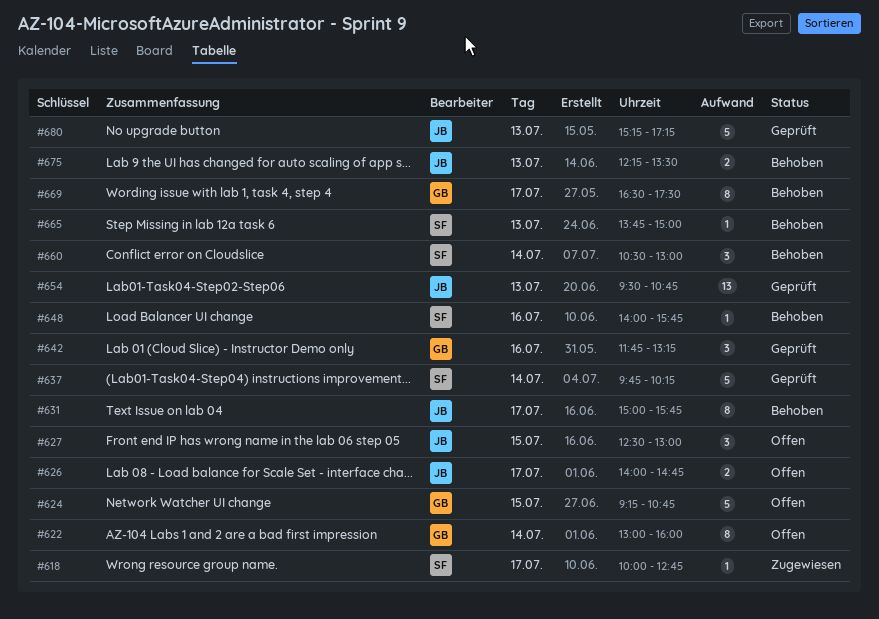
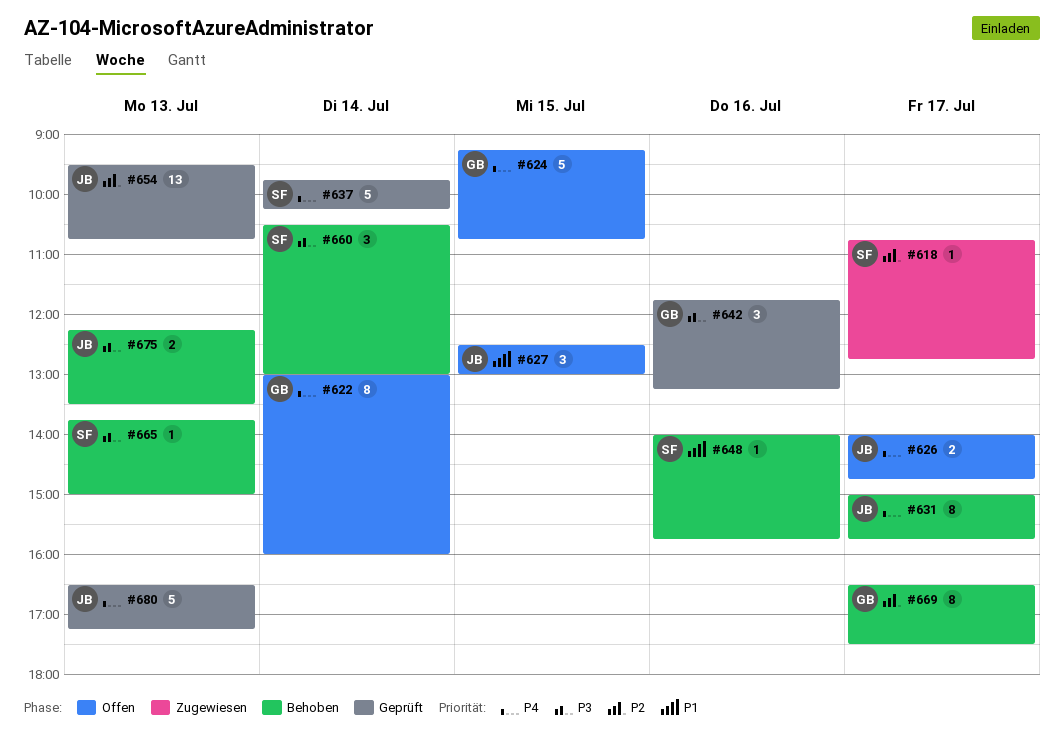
#618, begins: 10:00 -> 10:45
#680, begins: 15:15 -> 16:30

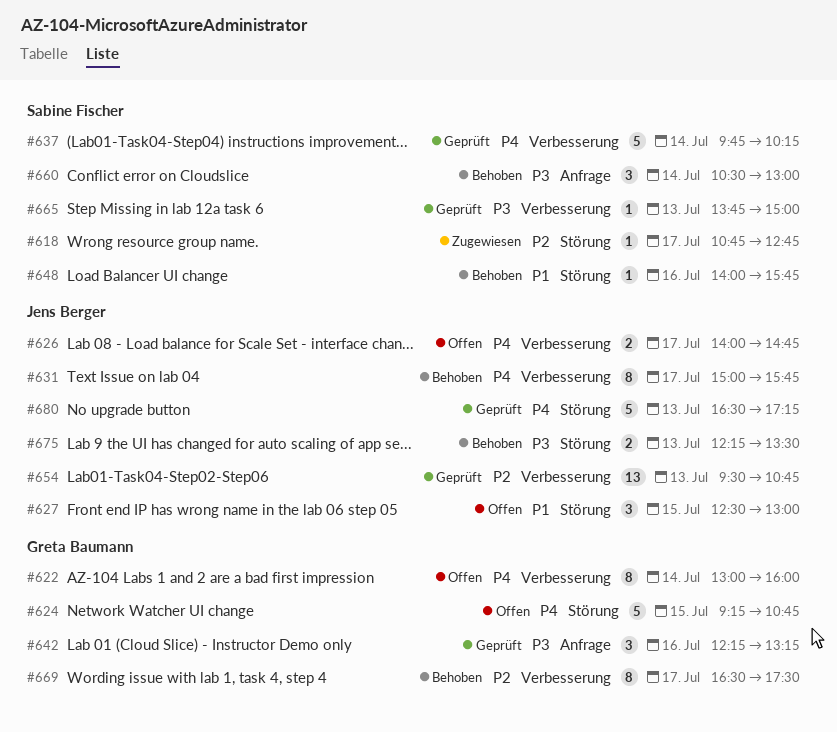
#642, begins: 11:45 -> 12:15
#665, status: Behoben -> Geprüft

